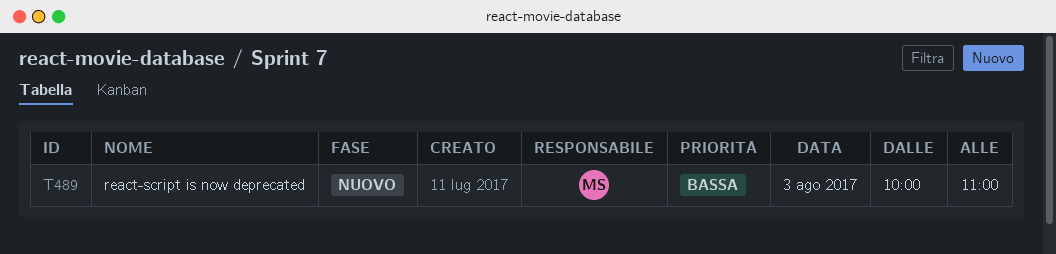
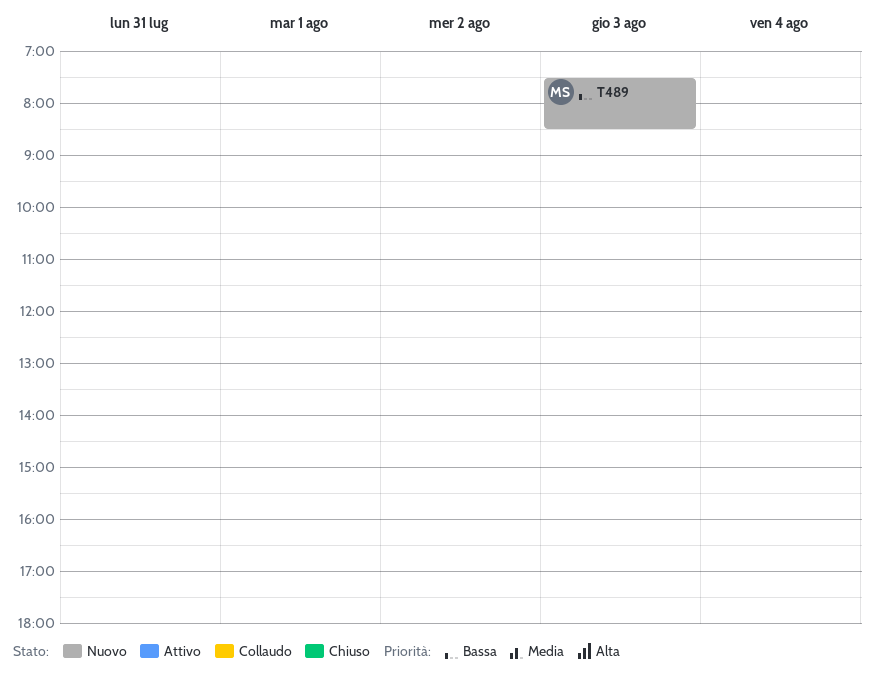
T489, begins: 10:00 -> 07:30
T489, ends: 11:00 -> 08:30

